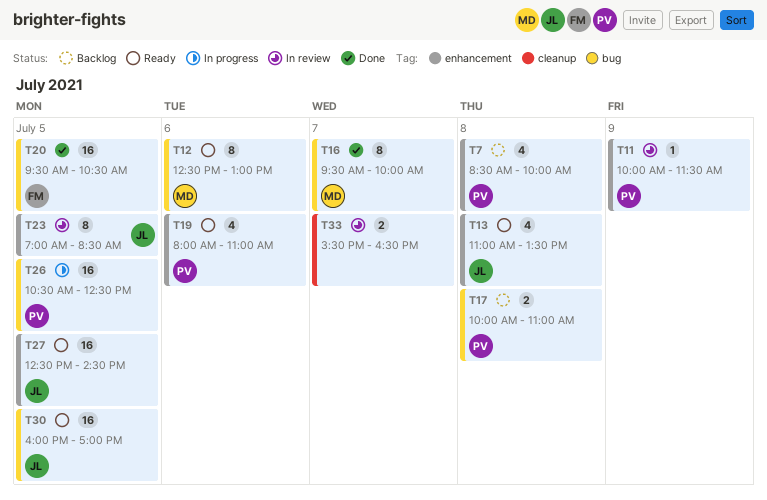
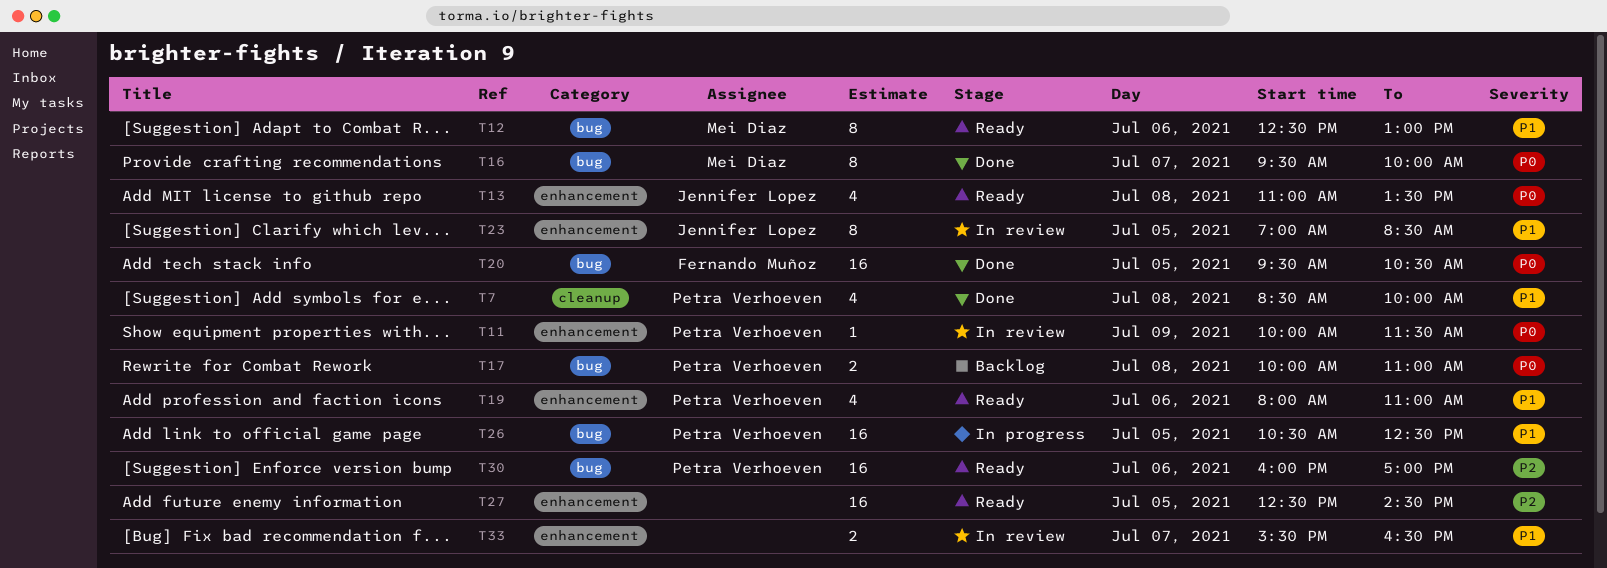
T7, status: Backlog -> Done
T7, label: enhancement -> cleanup
T27, owner: Jennifer Lopez -> none
T30, owner: Jennifer Lopez -> Petra Verhoeven
T30, day: Jul 5 -> Jul 6
T33, label: cleanup -> enhancement

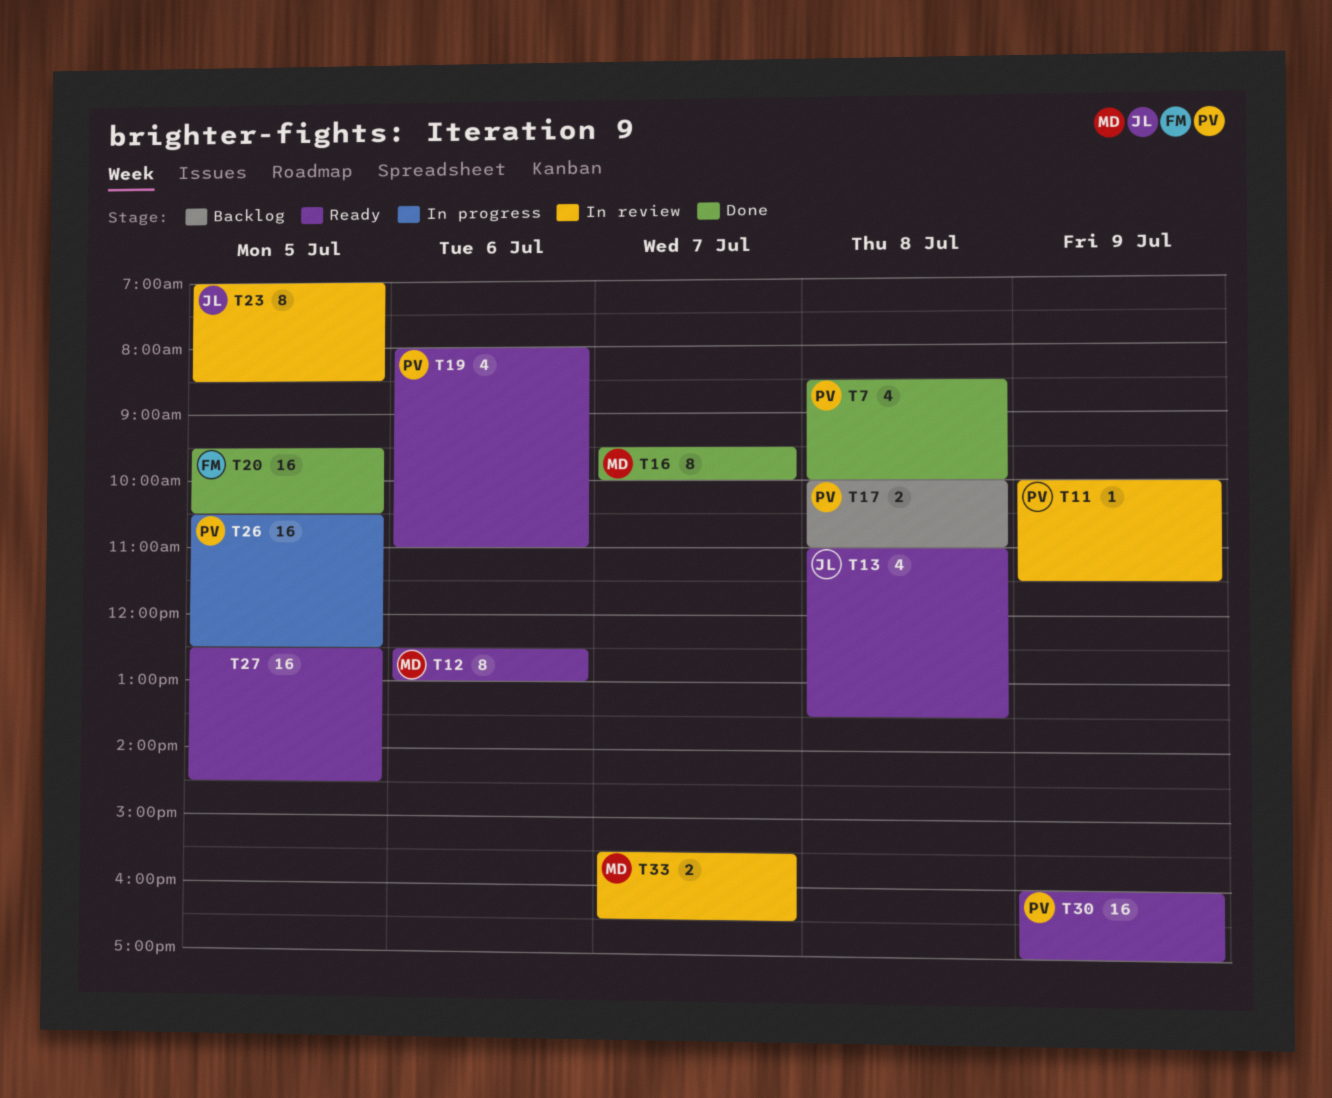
T30, day: Jul 6 -> Jul 9
T33, owner: none -> Mei Diaz

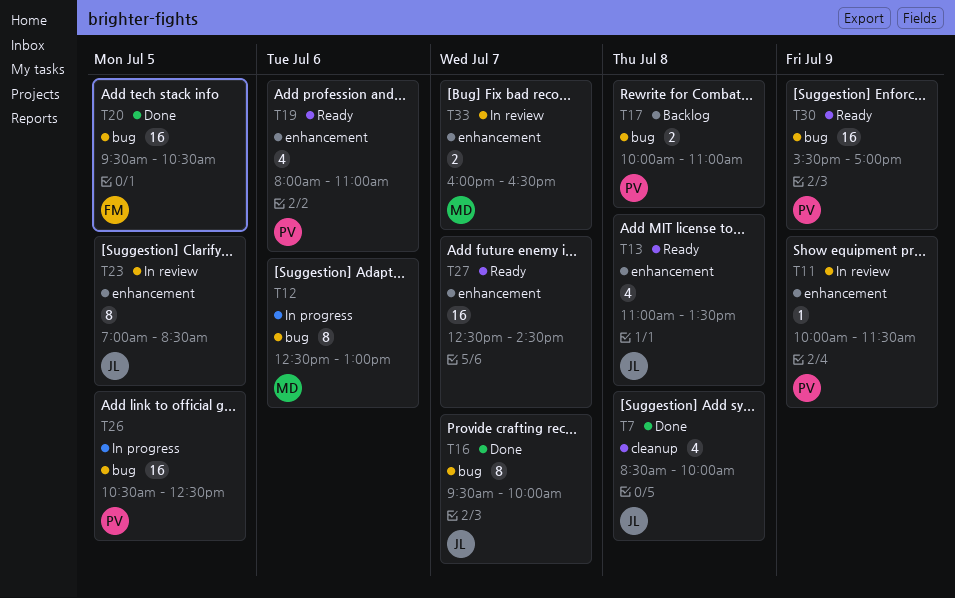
T7, owner: PV -> JL
T12, status: Ready -> In progress
T16, owner: MD -> JL
T27, day: Jul 5 -> Jul 7
T30, begins: 16:00 -> 15:30
T33, begins: 15:30 -> 16:00

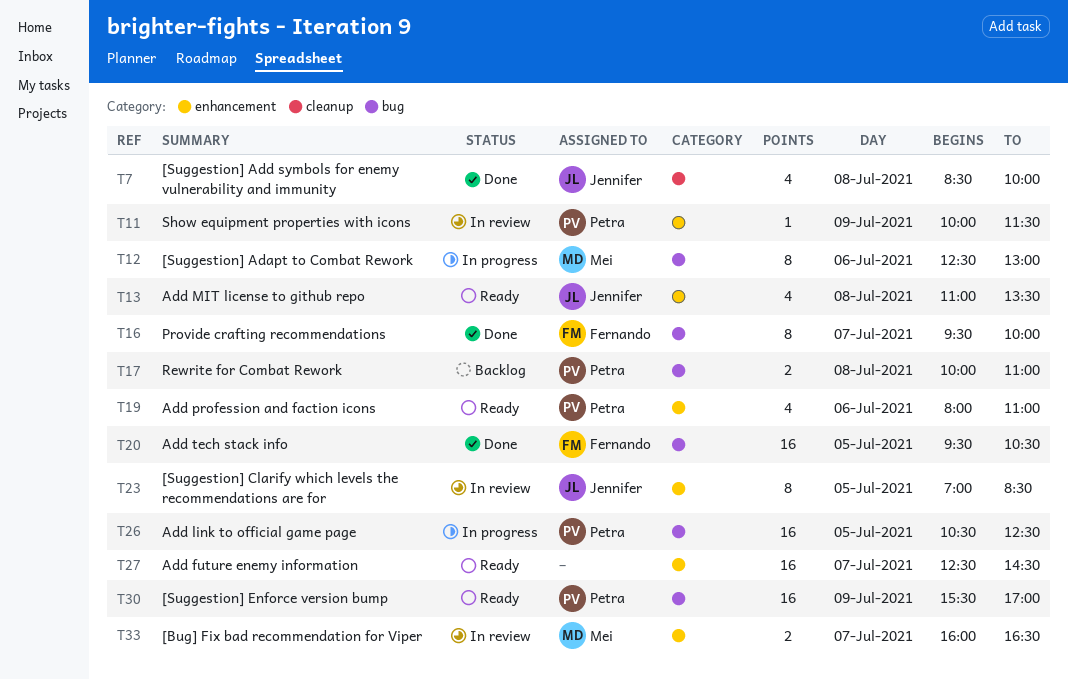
T16, owner: Jennifer -> Fernando

